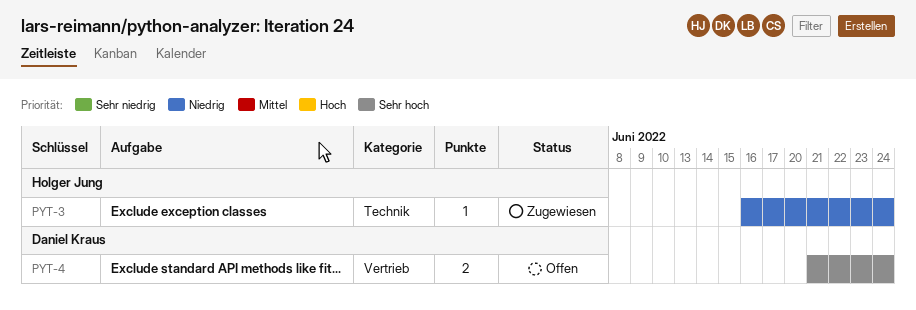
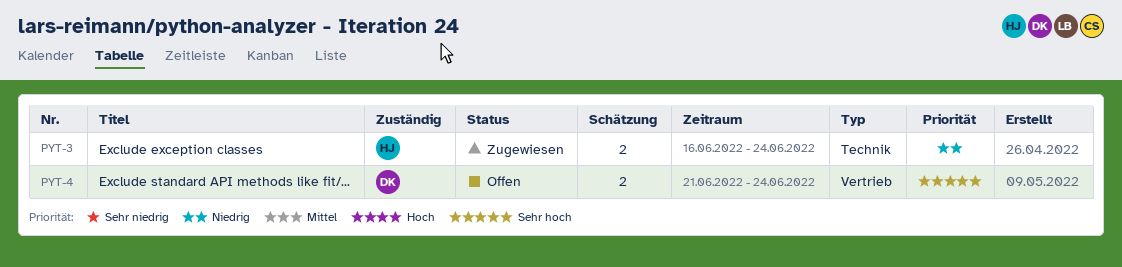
PYT-3, estimate: 1 -> 2

